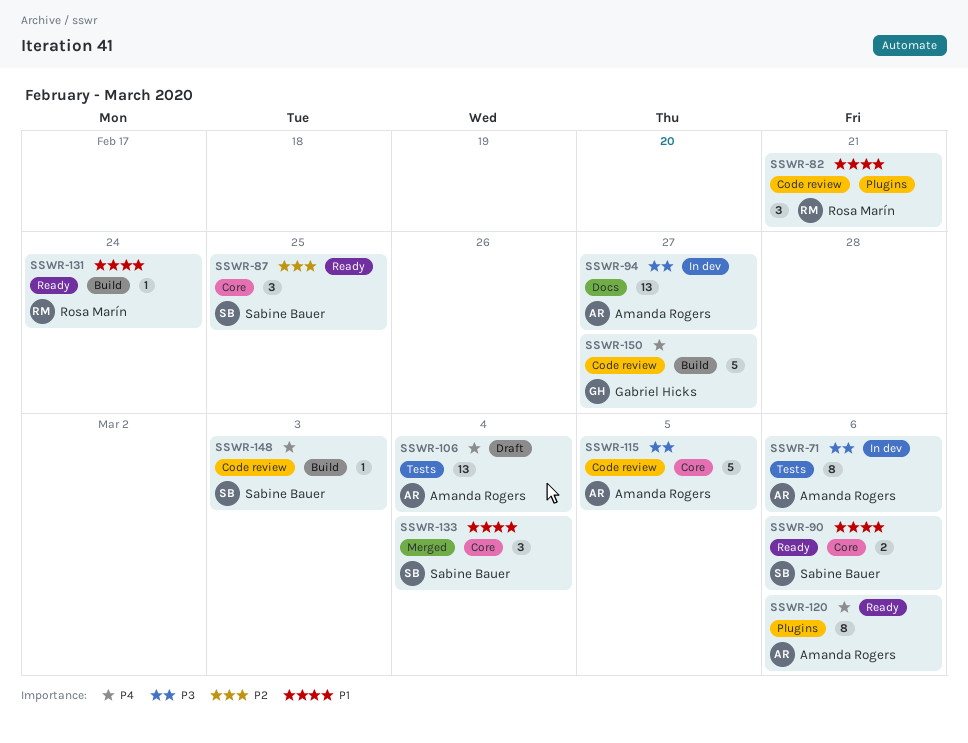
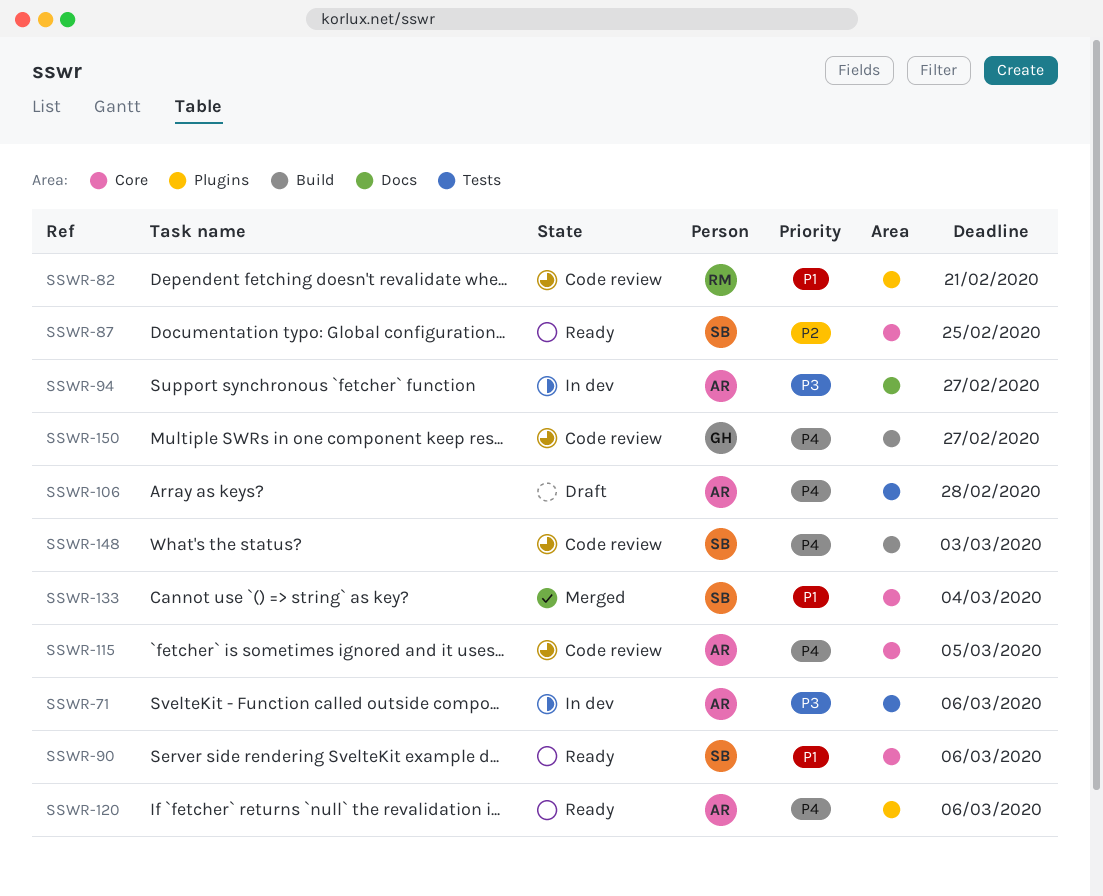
SSWR-106, due: Mar 4 -> Feb 28
SSWR-115, priority: P3 -> P4
SSWR-131: present -> none

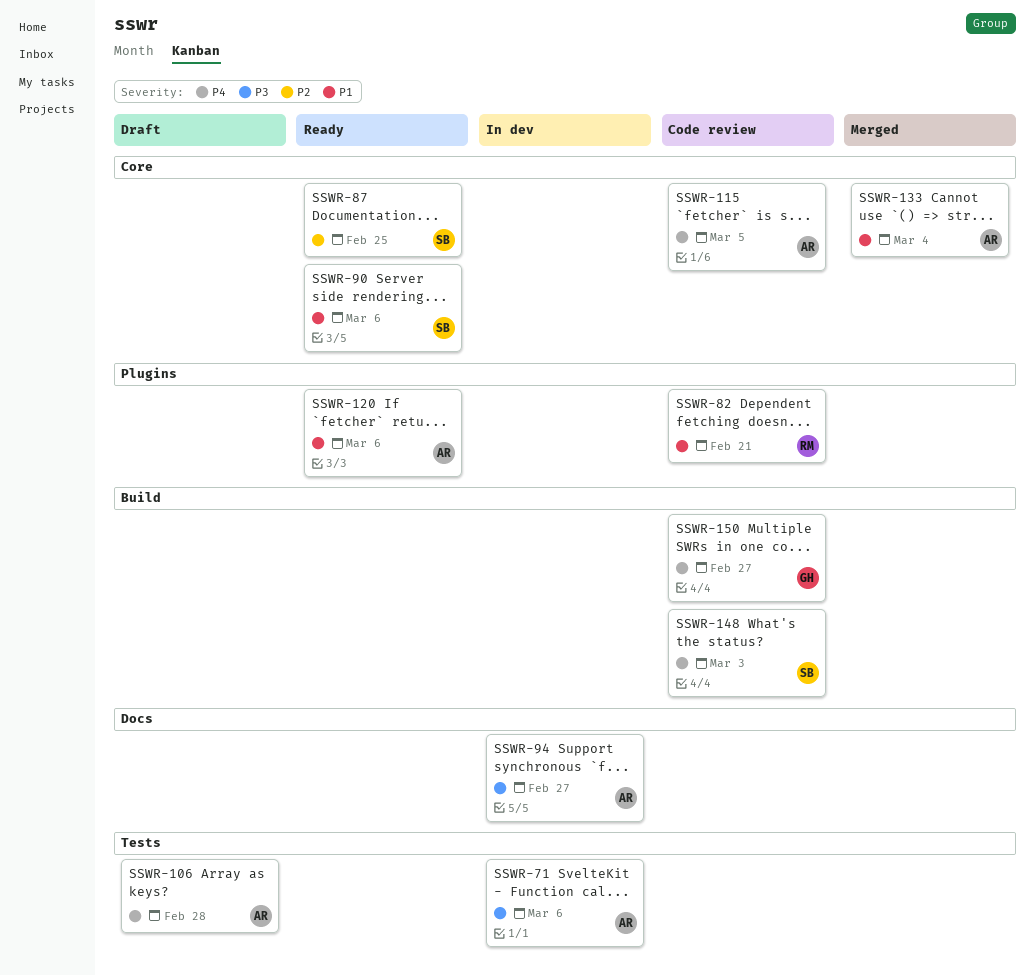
SSWR-120, priority: P4 -> P1
SSWR-133, owner: SB -> AR

